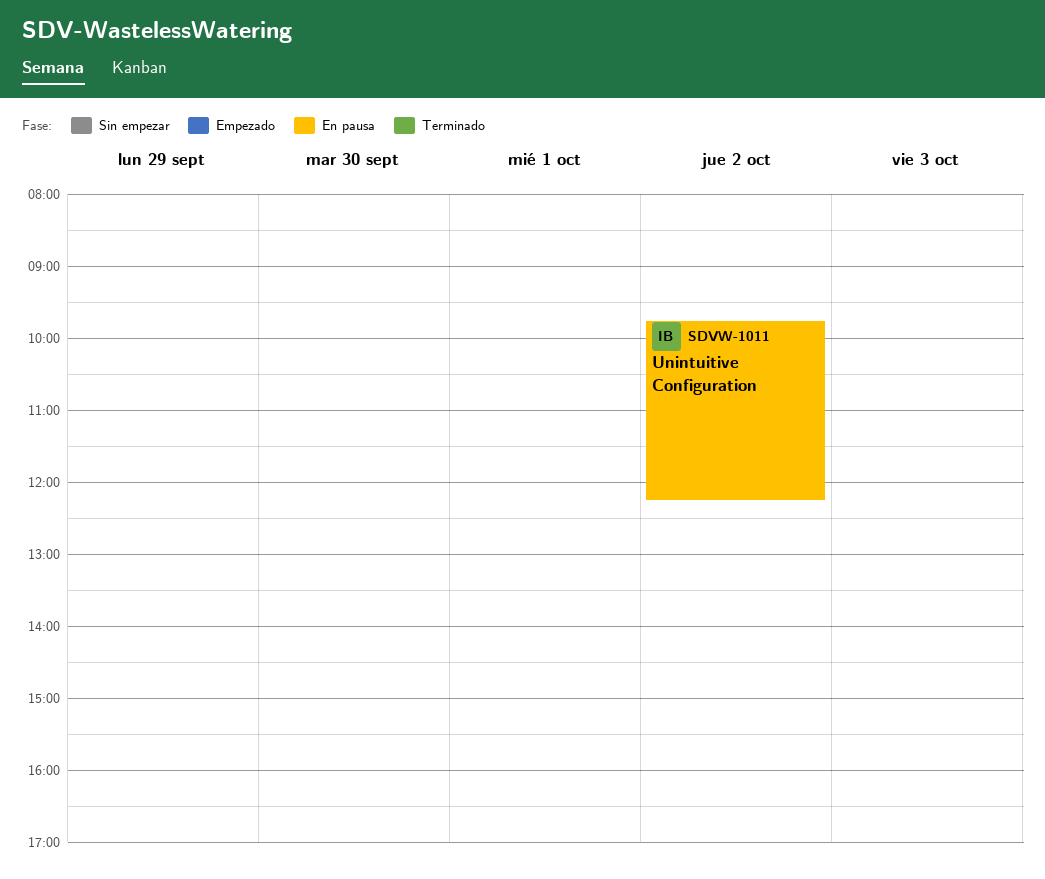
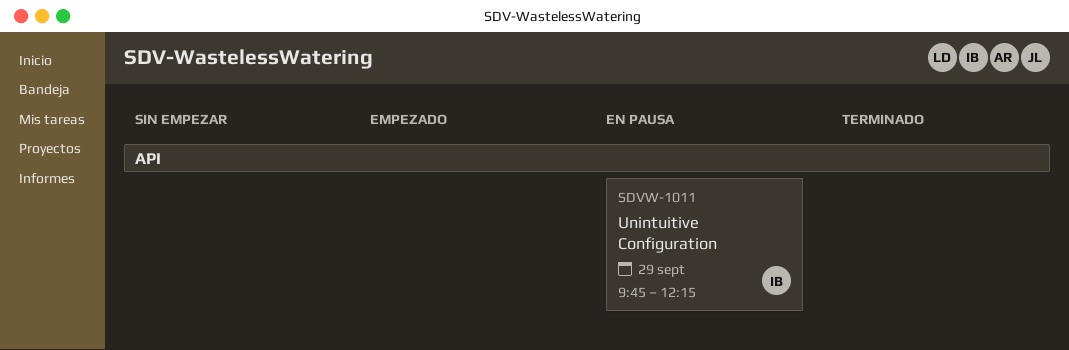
SDVW-1011, day: Oct 2 -> Sep 29

